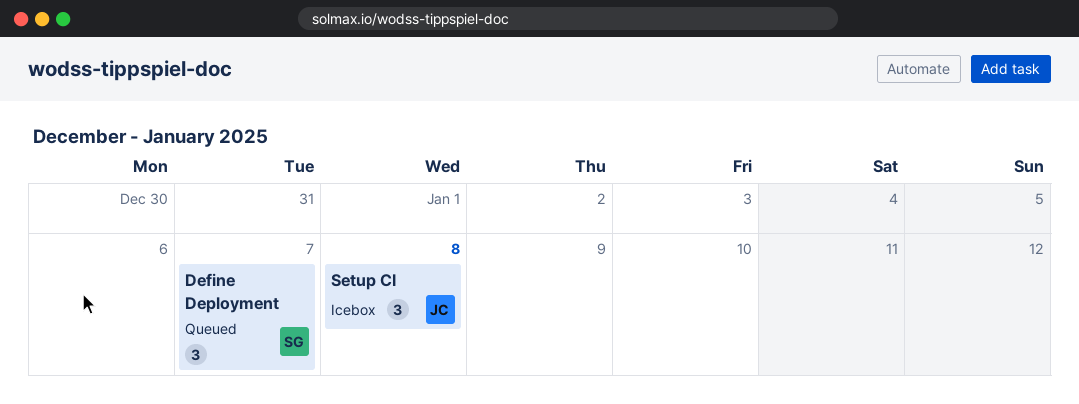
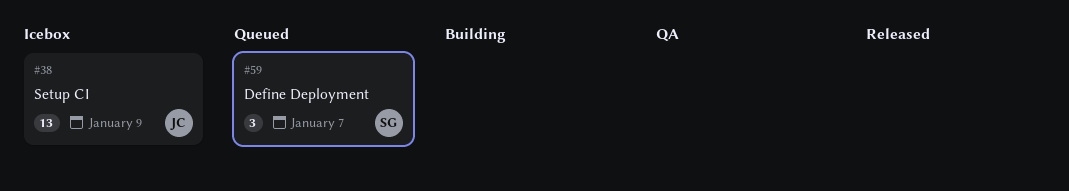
Setup CI, estimate: 3 -> 13
Setup CI, due: Jan 8 -> Jan 9

